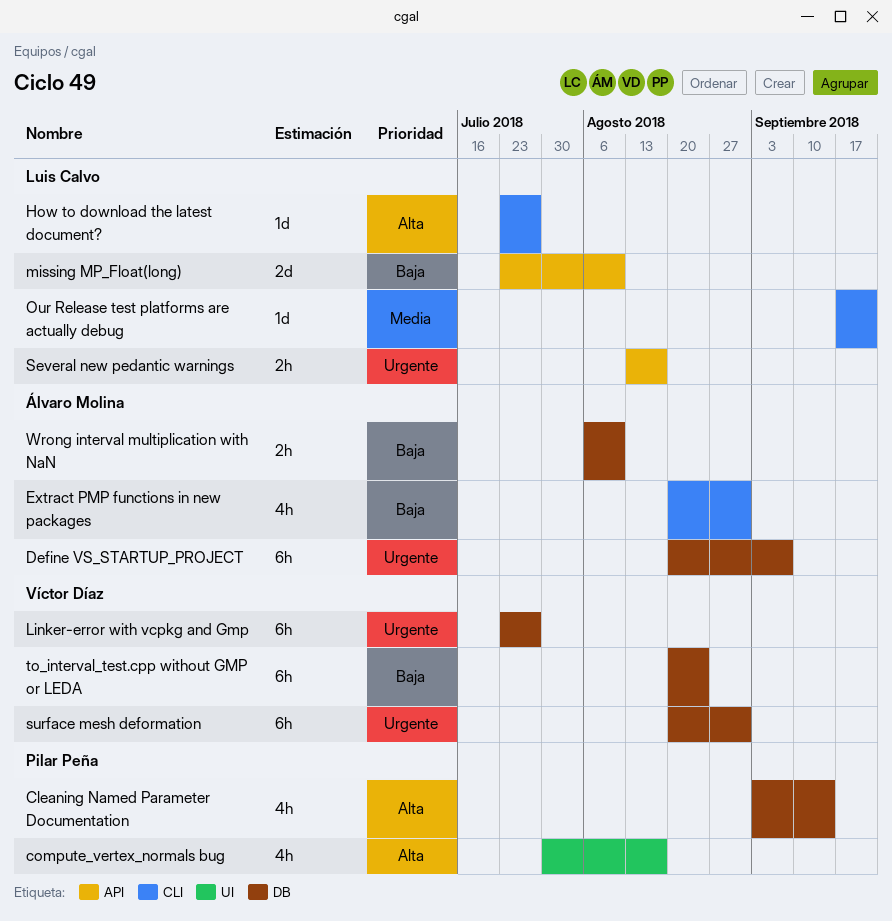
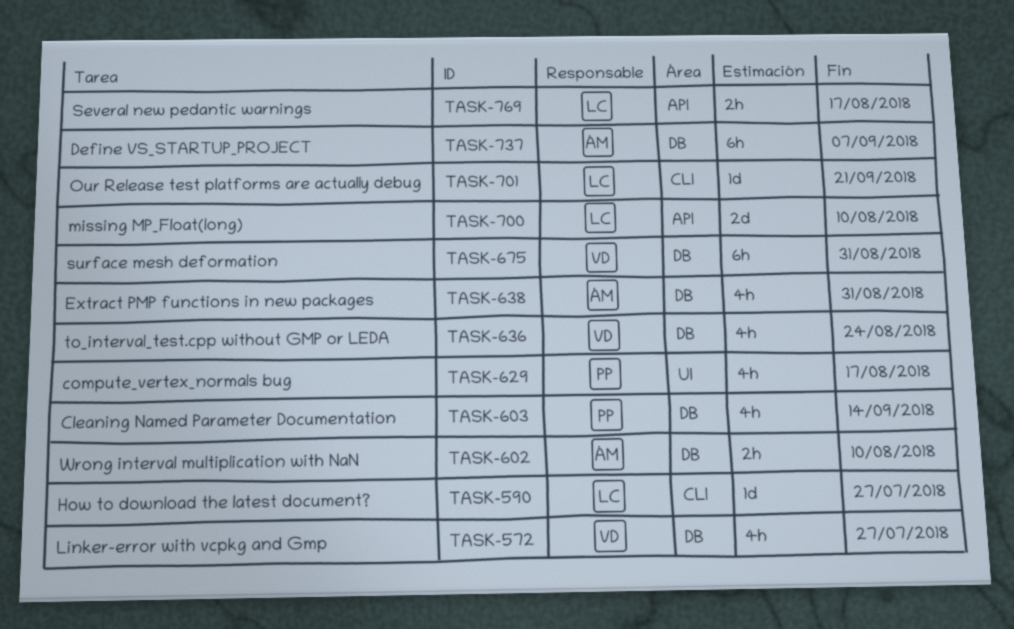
Extract PMP functions in new packages, label: CLI -> DB
Linker-error with vcpkg and Gmp, estimate: 6h -> 4h
to_interval_test.cpp without GMP or LEDA, estimate: 6h -> 4h

